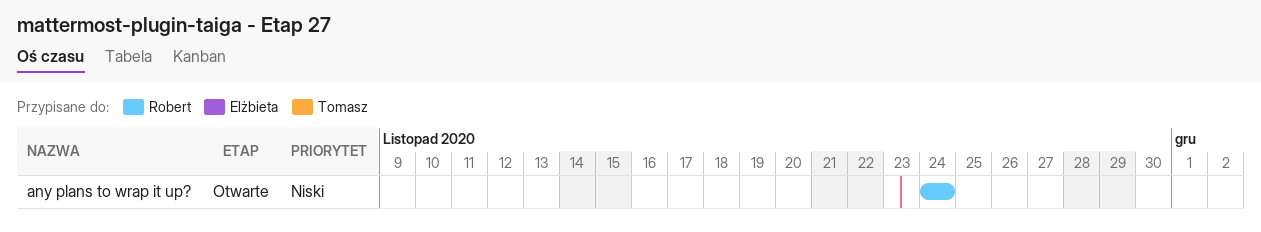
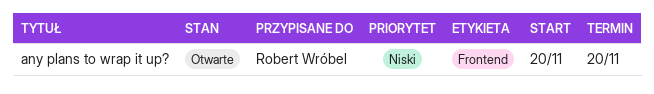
any plans to wrap it up?, start: Nov 24 -> Nov 20
any plans to wrap it up?, due: Nov 24 -> Nov 20

